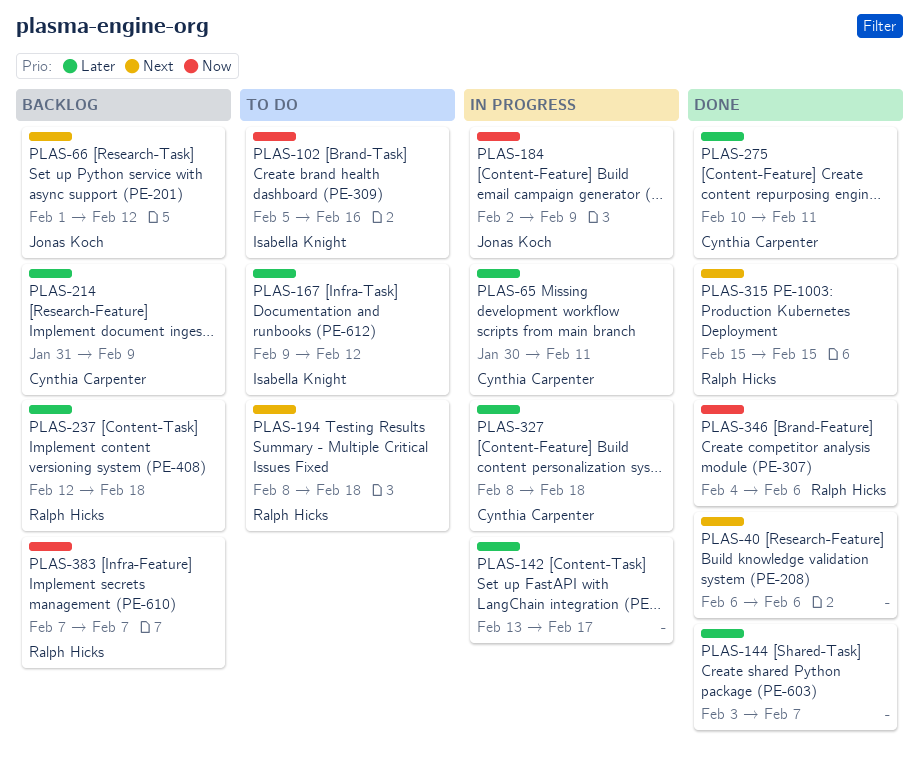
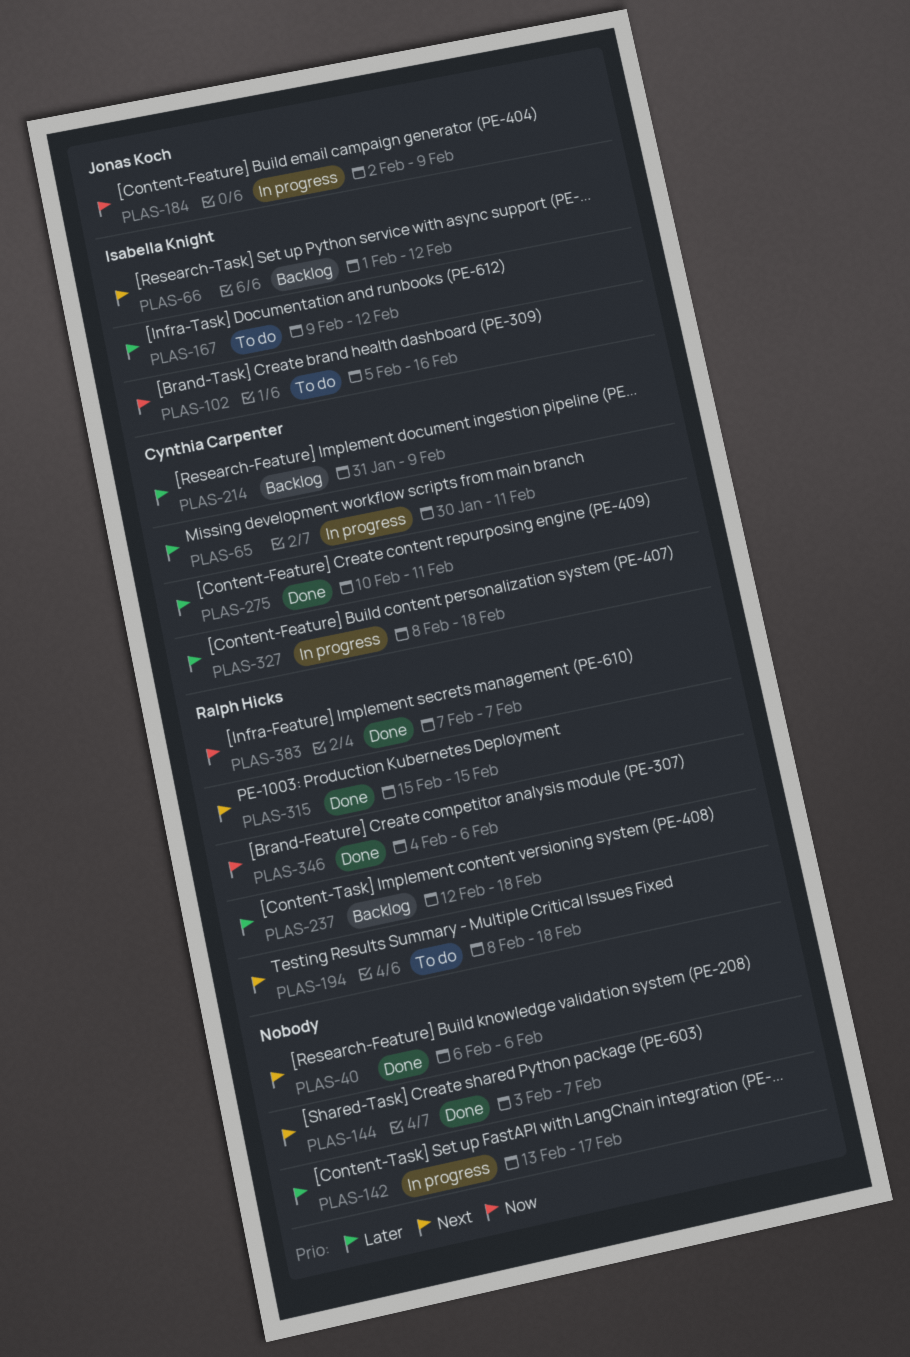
PLAS-66, owner: Jonas Koch -> Isabella Knight
PLAS-144, priority: Later -> Next
PLAS-383, status: Backlog -> Done

